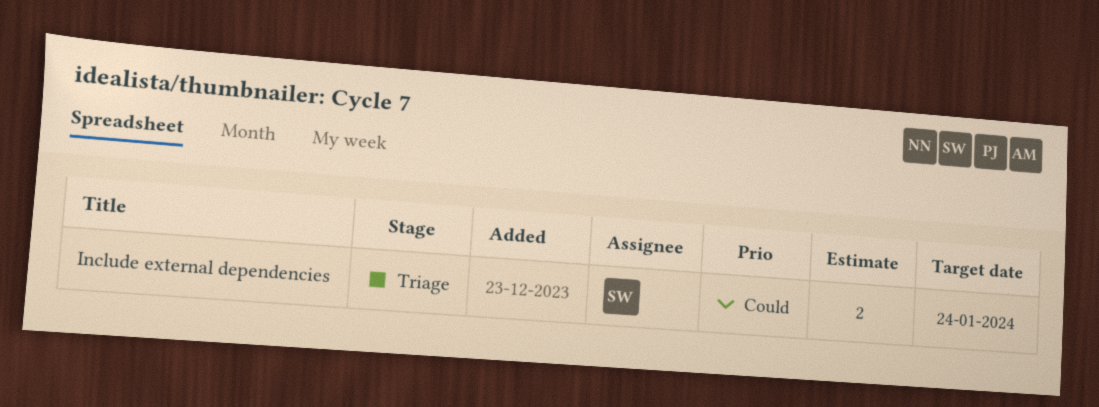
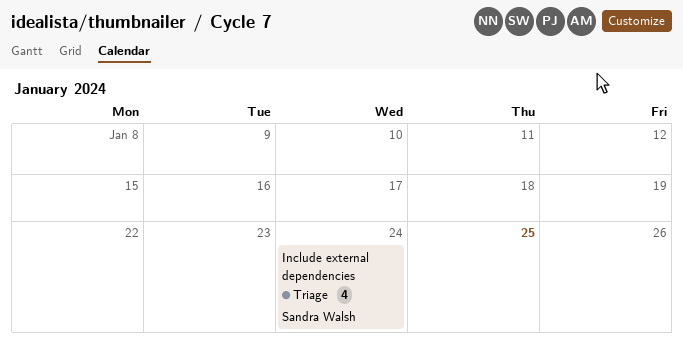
Include external dependencies, estimate: 2 -> 4

